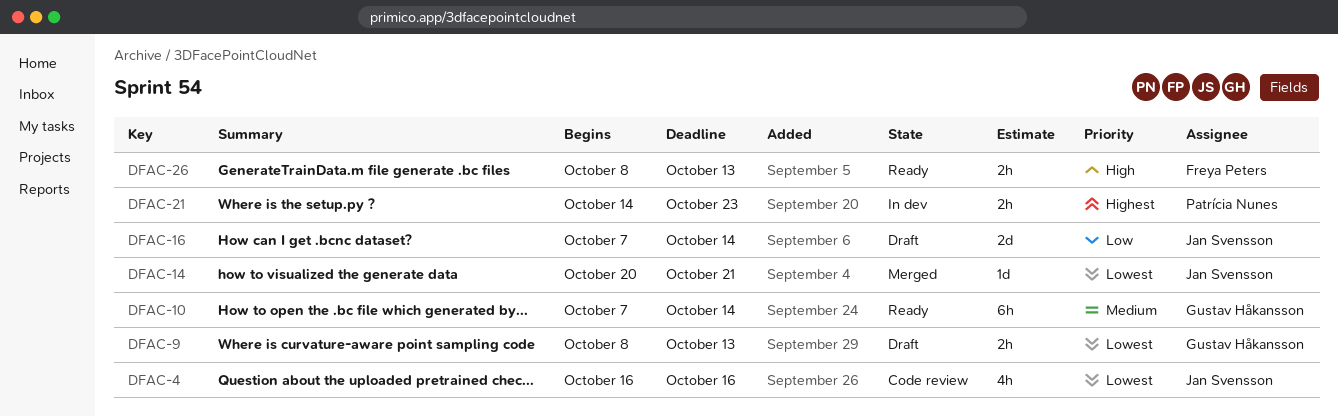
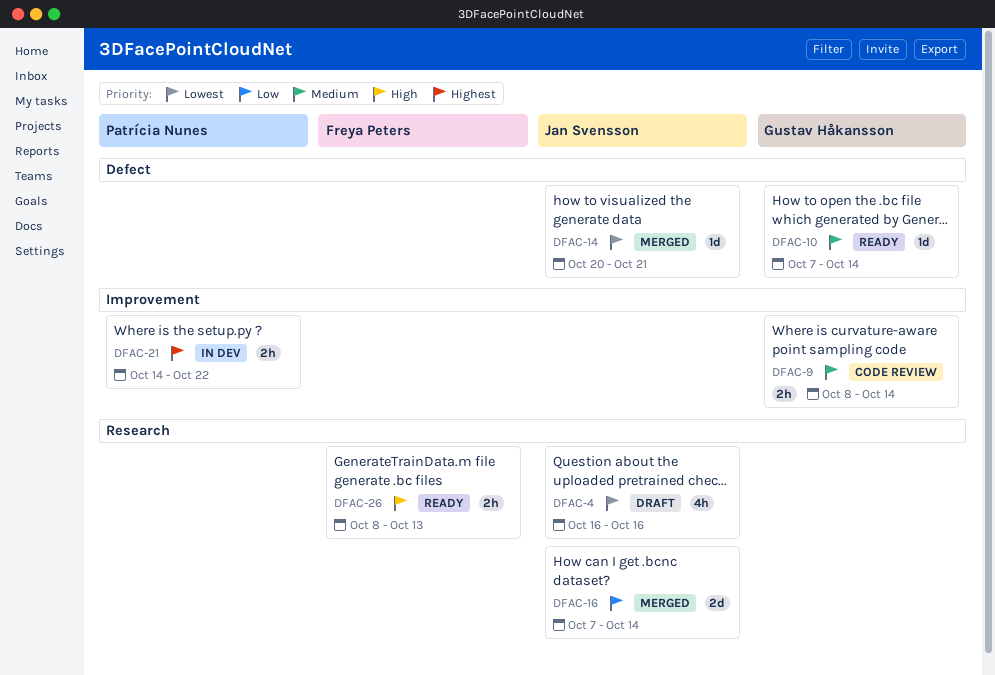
DFAC-4, status: Code review -> Draft
DFAC-9, status: Draft -> Code review
DFAC-9, priority: Lowest -> Medium
DFAC-9, due: Oct 13 -> Oct 14
DFAC-10, estimate: 6h -> 1d
DFAC-16, status: Draft -> Merged
DFAC-21, due: Oct 23 -> Oct 22

